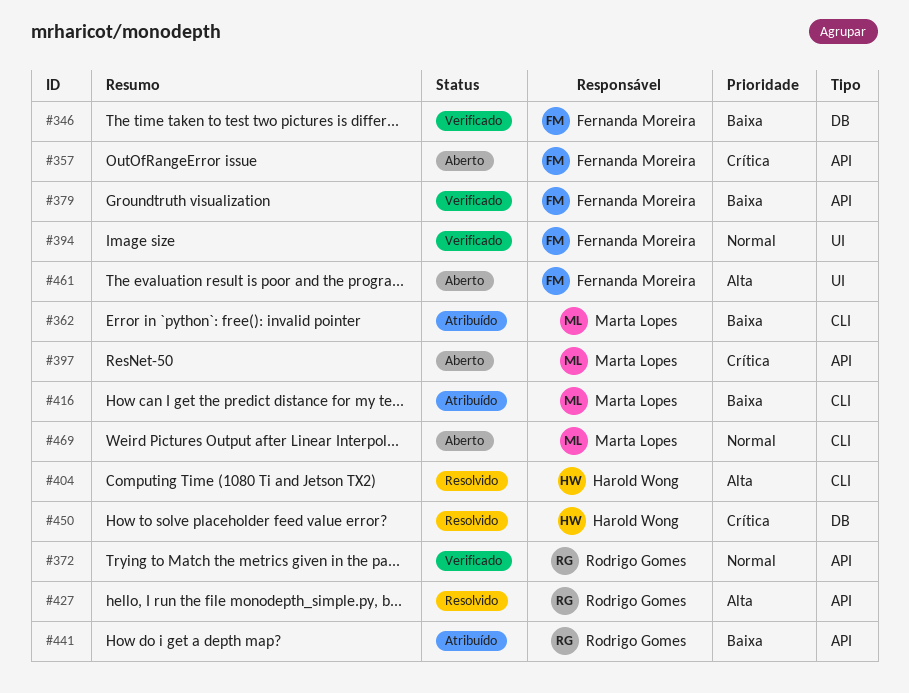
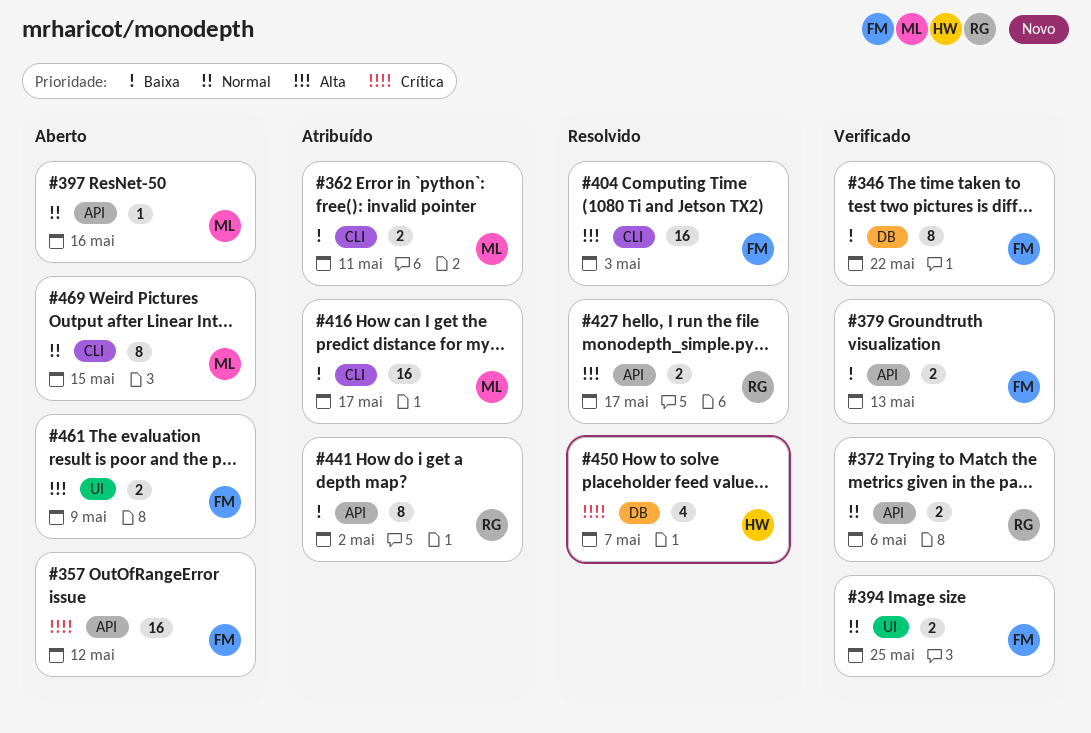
#397, priority: Crítica -> Normal
#404, owner: Harold Wong -> Fernanda Moreira

